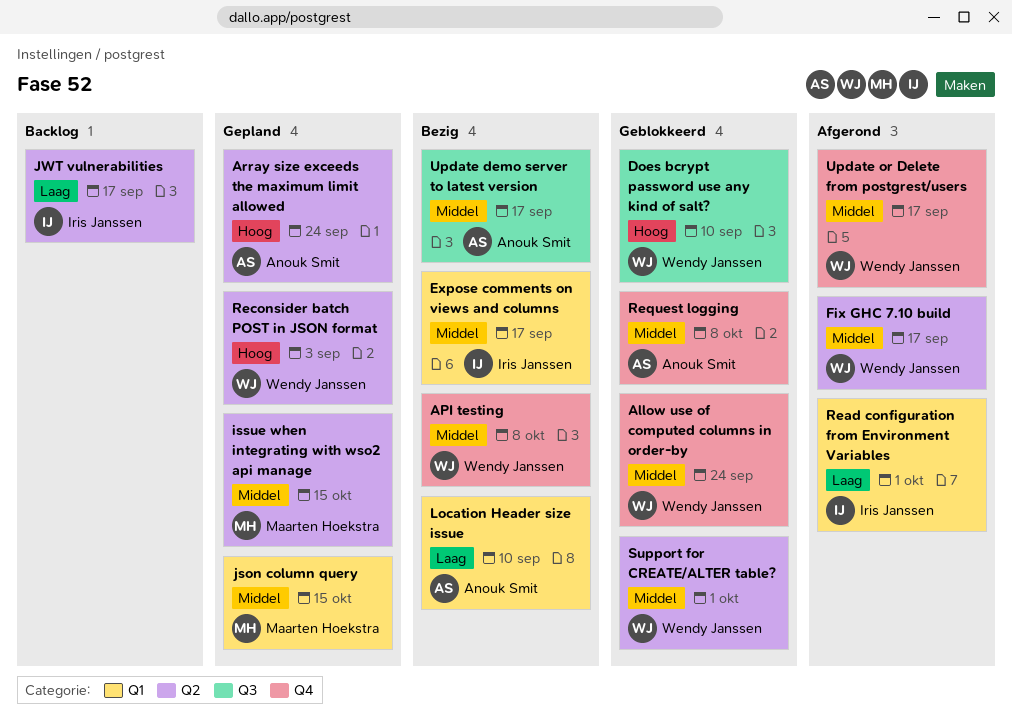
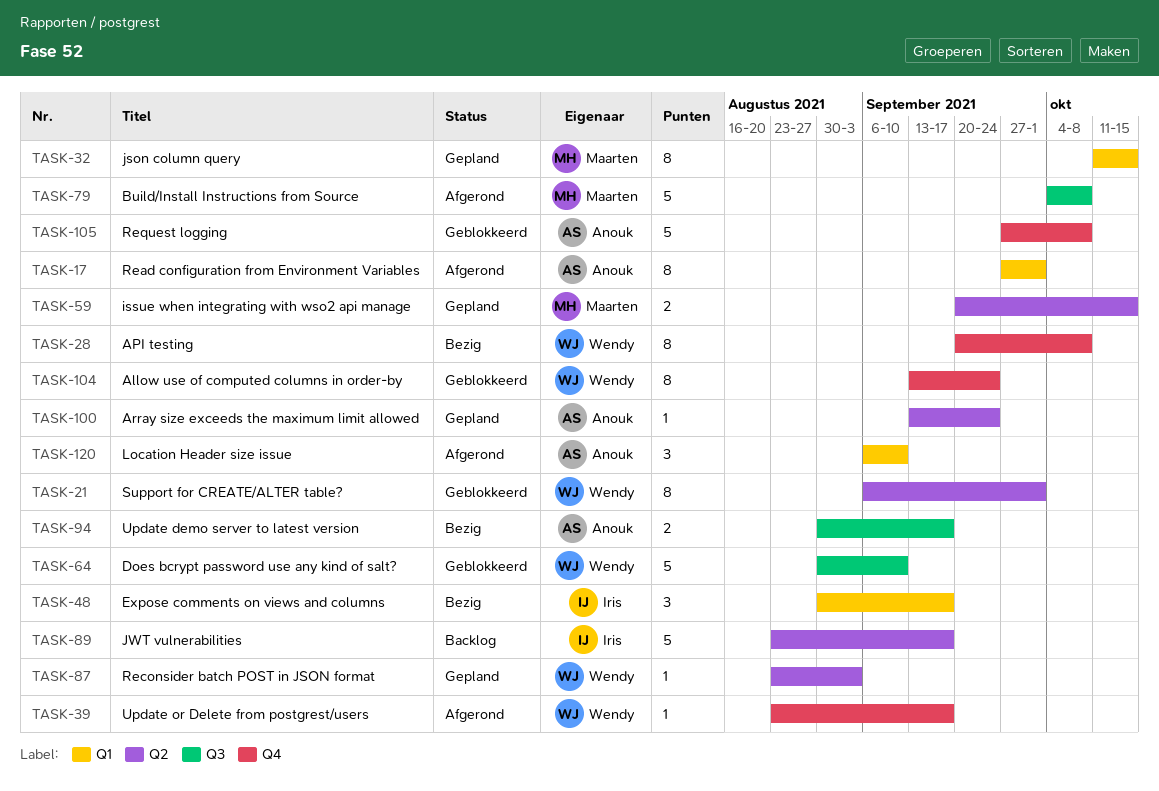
Build/Install Instructions from Source: none -> present
Fix GHC 7.10 build: present -> none
Location Header size issue, status: Bezig -> Afgerond
Read configuration from Environment Variables, owner: Iris Janssen -> Anouk Smit

